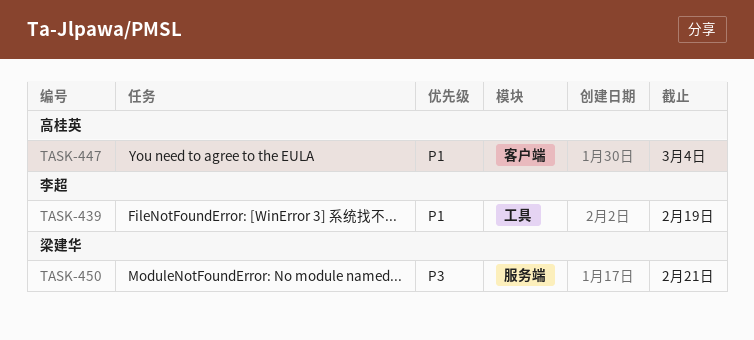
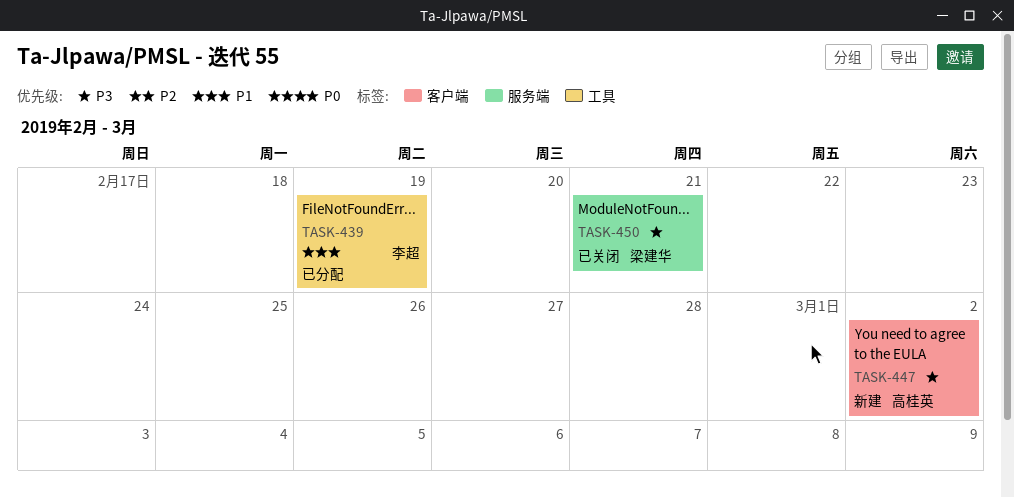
TASK-447, priority: P1 -> P3
TASK-447, due: Mar 4 -> Mar 2

